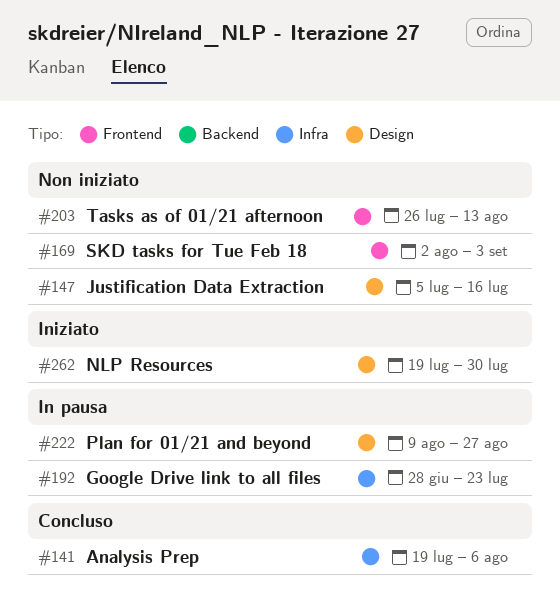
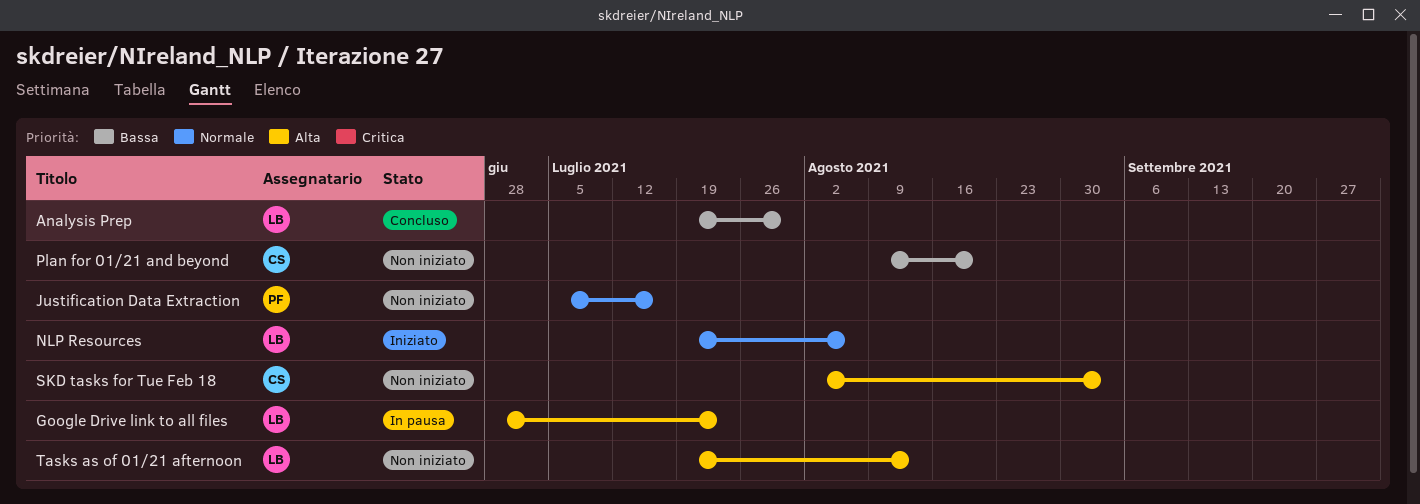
Analysis Prep, due: Aug 6 -> Jul 30
NLP Resources, due: Jul 30 -> Aug 6
Plan for 01/21 and beyond, status: In pausa -> Non iniziato
Plan for 01/21 and beyond, due: Aug 27 -> Aug 20
Tasks as of 01/21 afternoon, start: Jul 26 -> Jul 19

